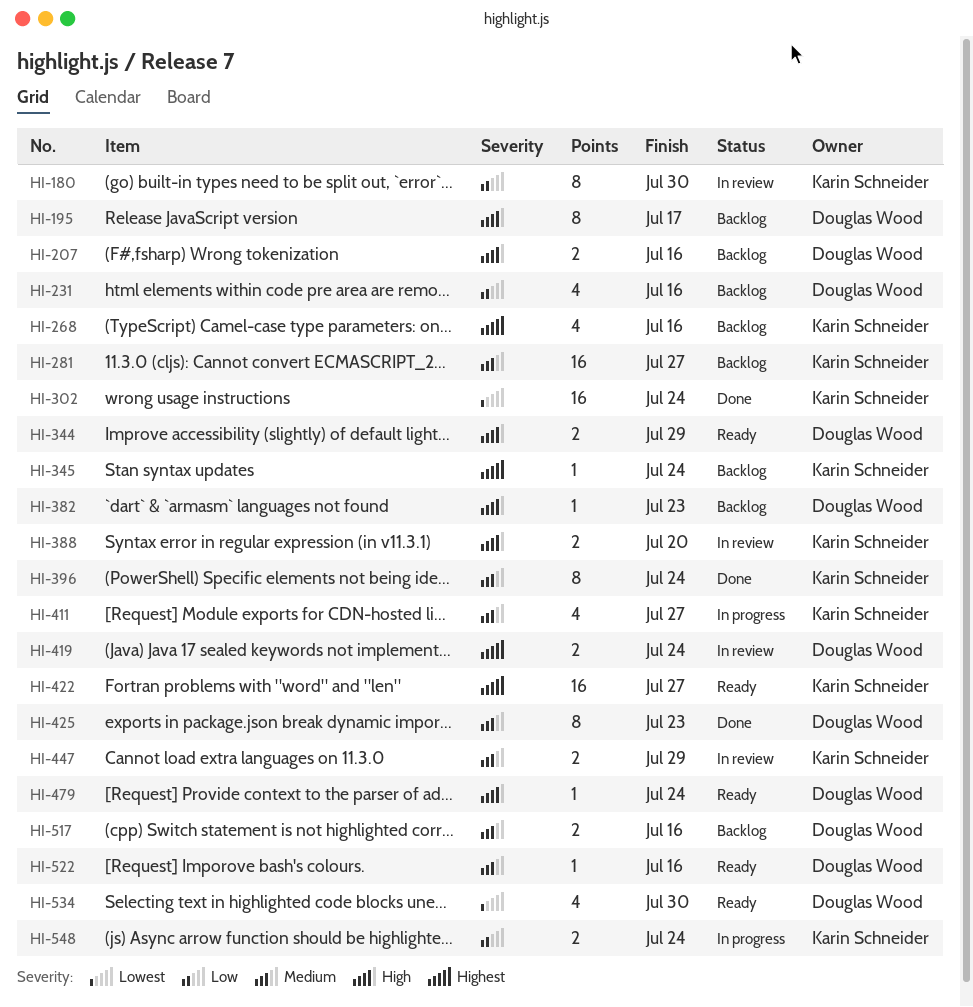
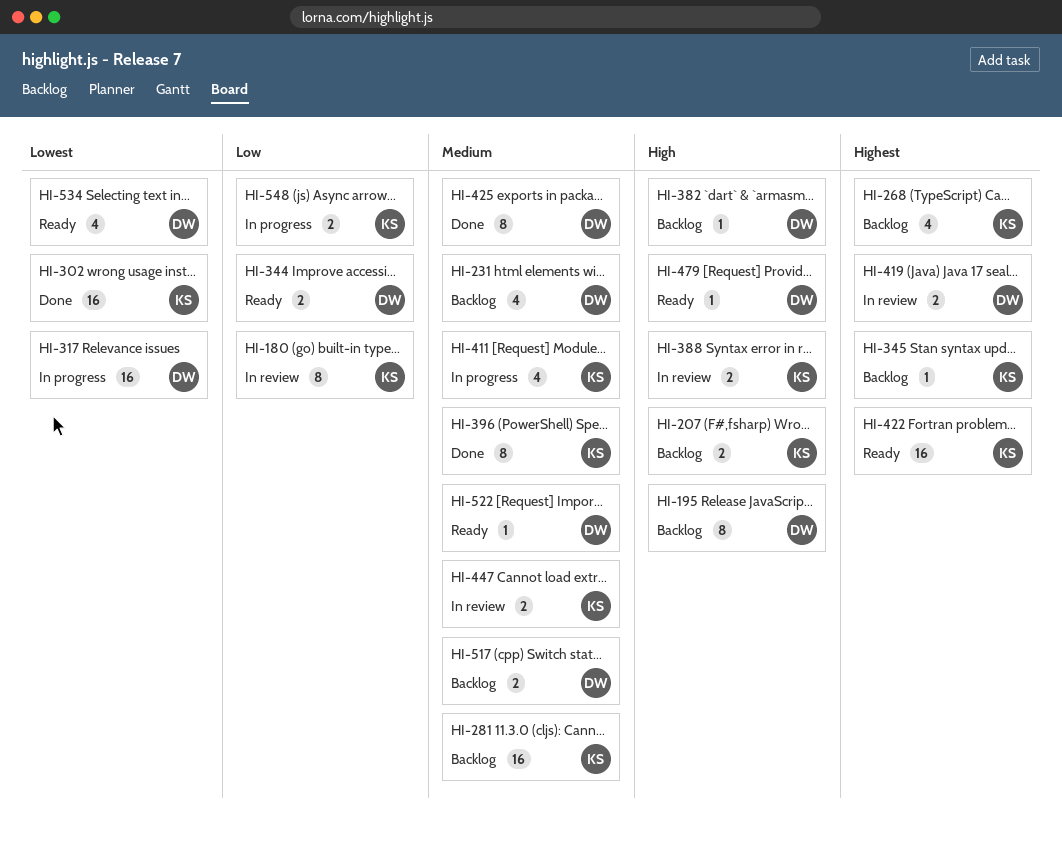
HI-207, owner: Douglas Wood -> Karin Schneider
HI-231, priority: Low -> Medium
HI-317: none -> present
HI-344, priority: High -> Low

